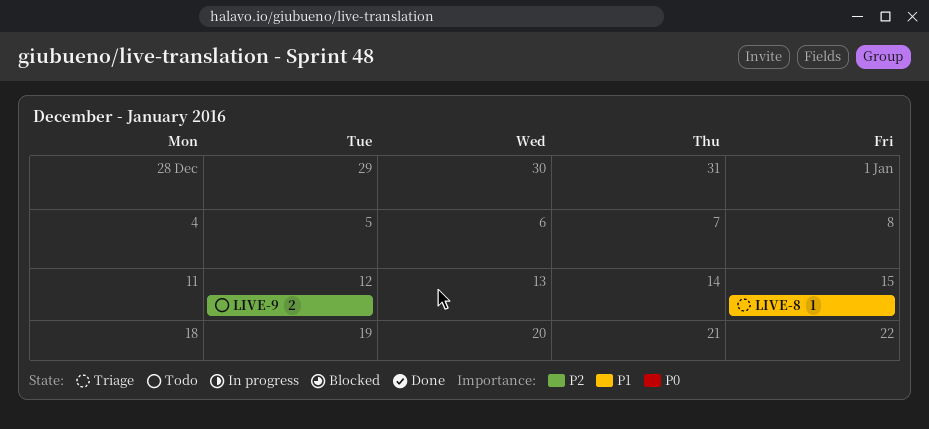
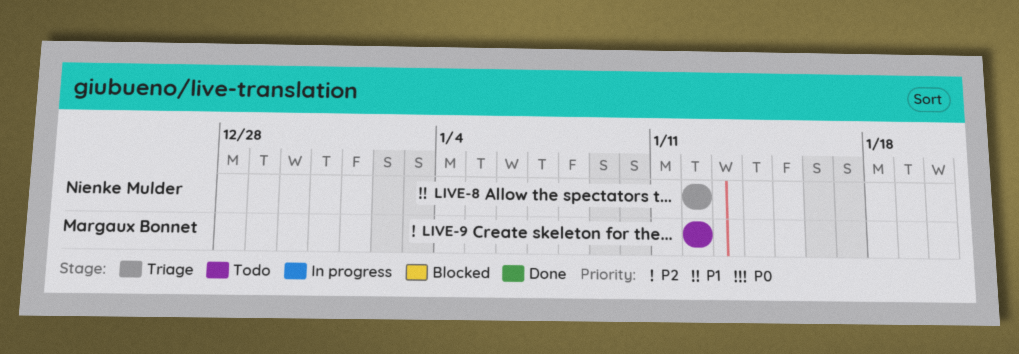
LIVE-8, start: Jan 15 -> Jan 12
LIVE-8, due: Jan 15 -> Jan 12

